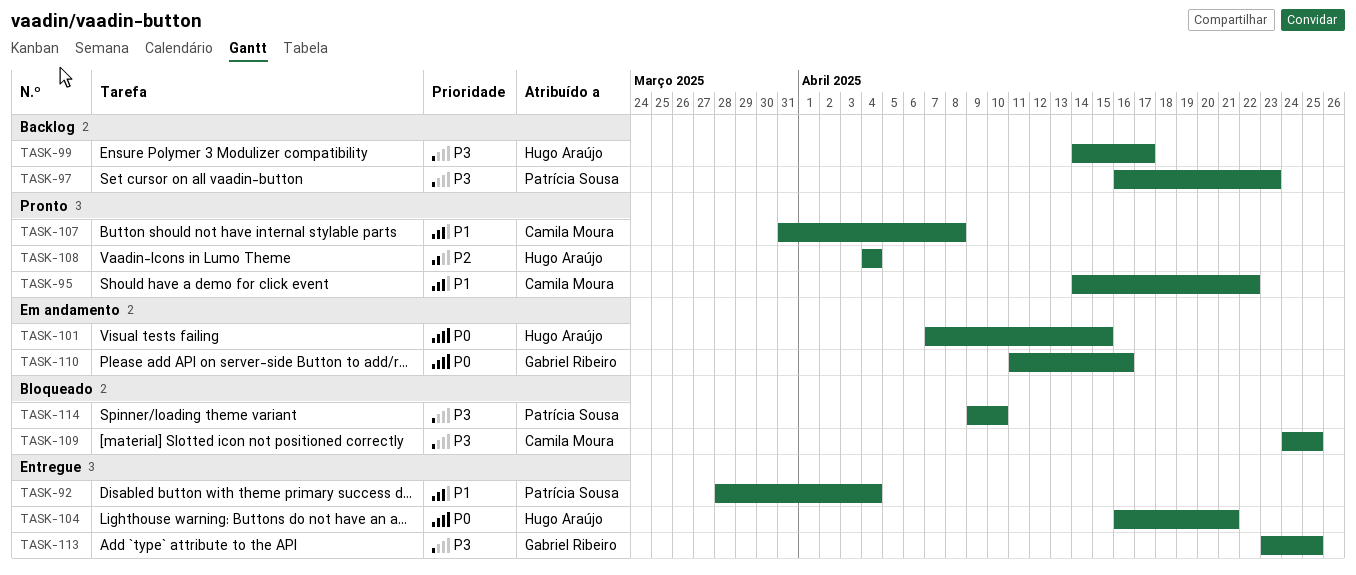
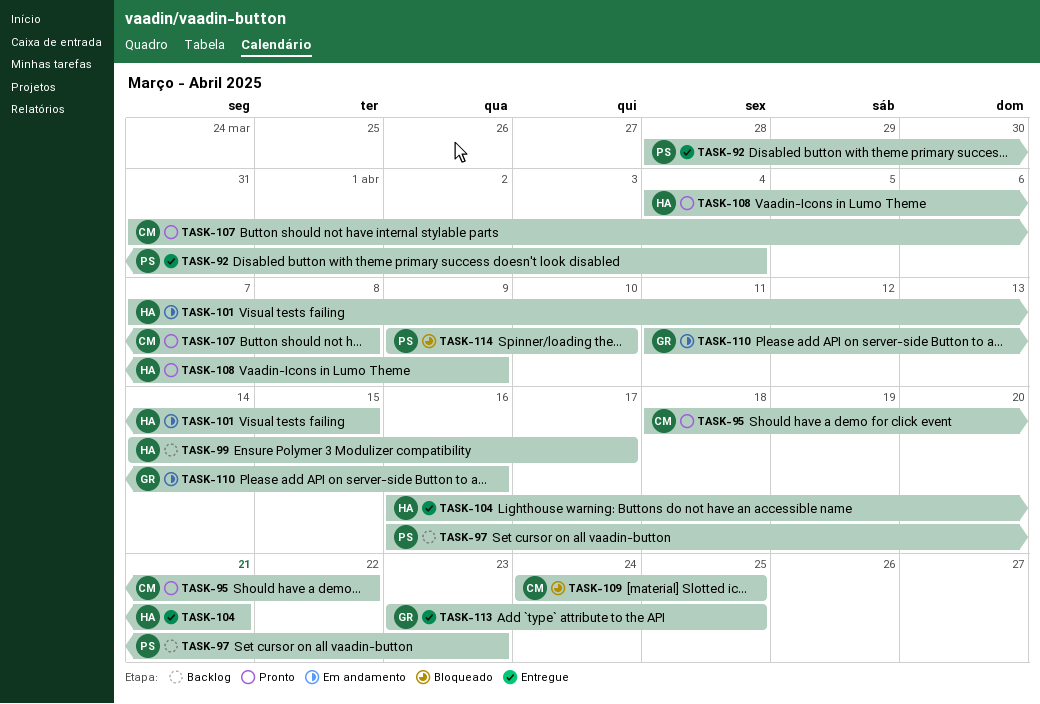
TASK-95, start: Apr 14 -> Apr 18
TASK-108, due: Apr 4 -> Apr 9

